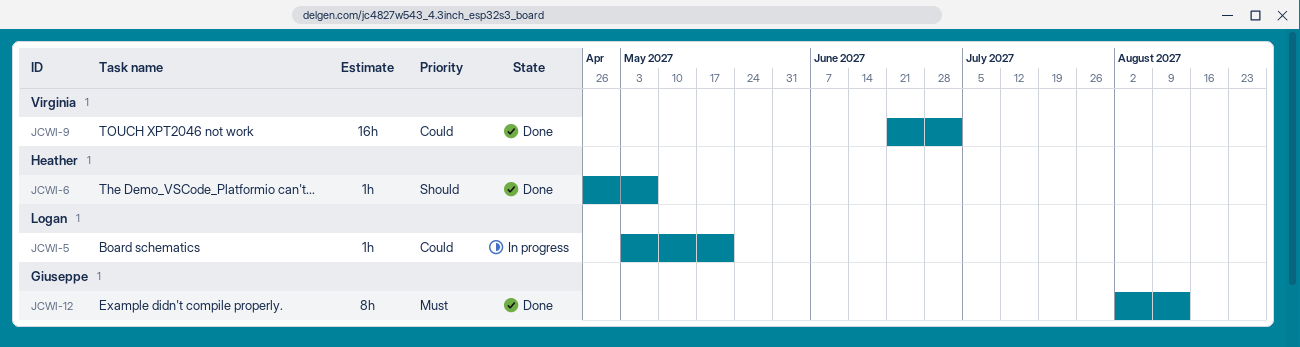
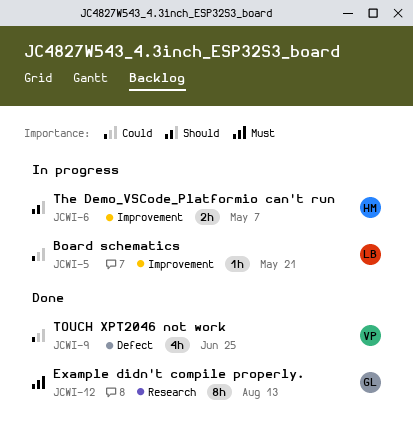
JCWI-6, status: Done -> In progress
JCWI-6, estimate: 1h -> 2h
JCWI-9, estimate: 16h -> 4h
JCWI-9, due: Jul 2 -> Jun 25

